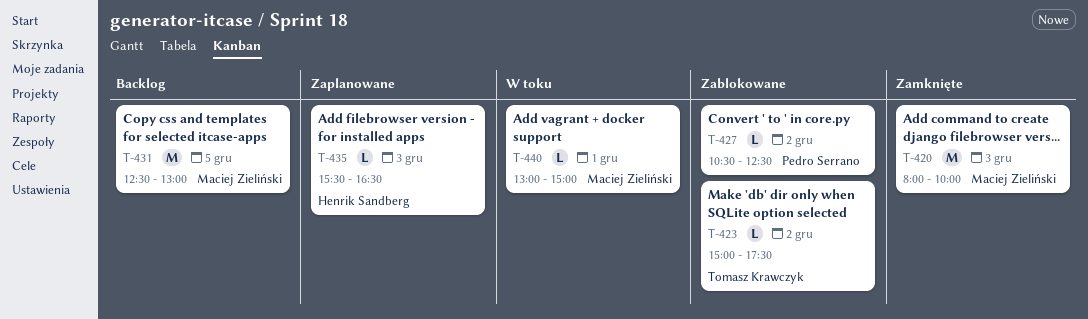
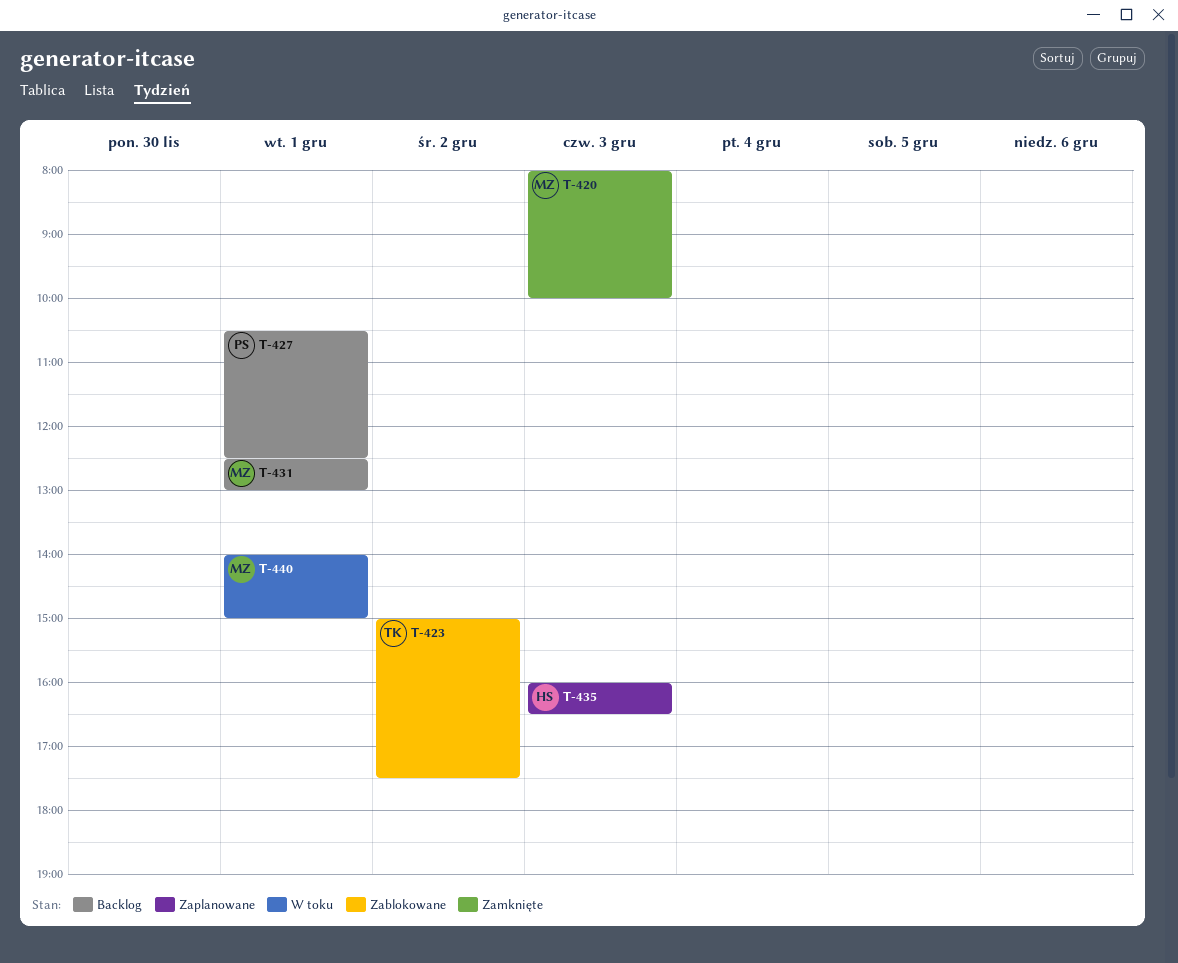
T-427, status: Zablokowane -> Backlog
T-427, day: Dec 2 -> Dec 1
T-431, day: Dec 5 -> Dec 1
T-435, begins: 15:30 -> 16:00
T-440, begins: 13:00 -> 14:00

